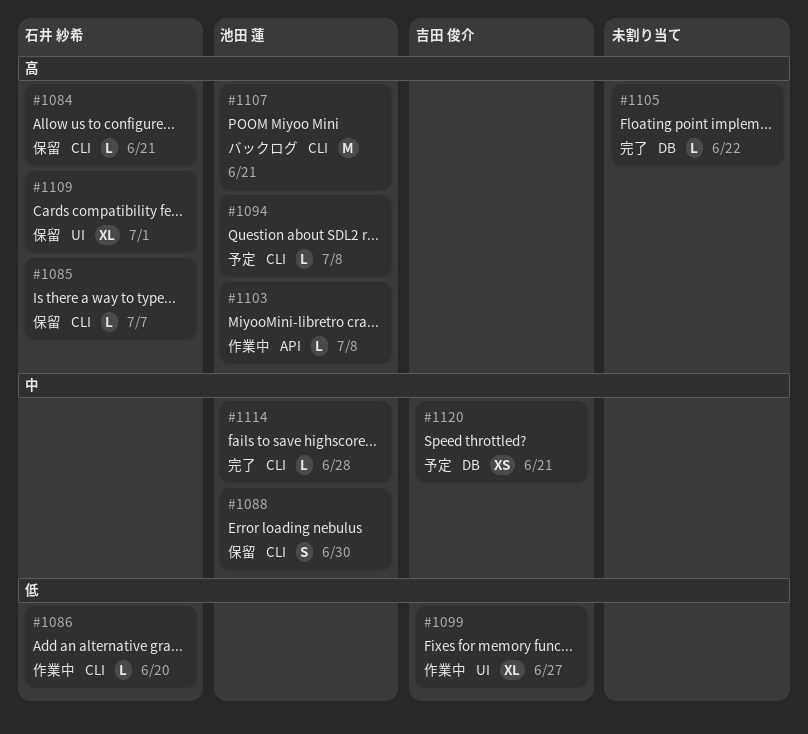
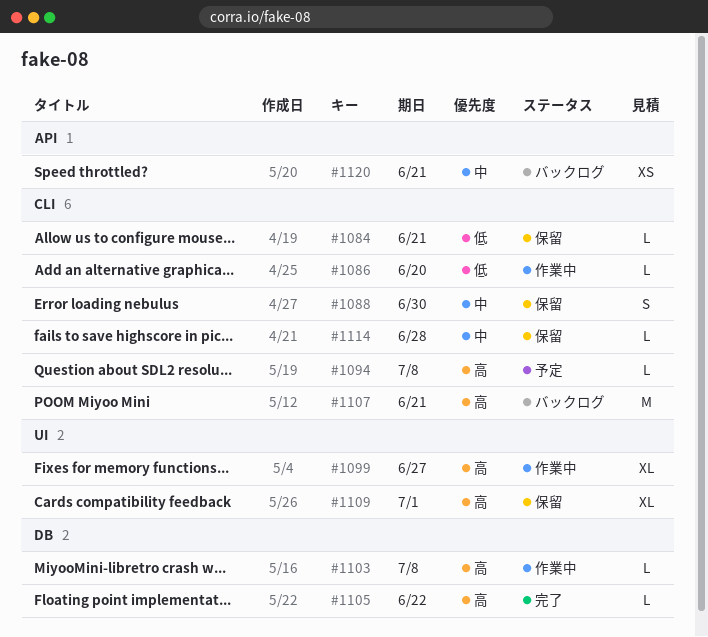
#1084, priority: 高 -> 低
#1085: present -> none
#1099, priority: 低 -> 高
#1103, label: API -> DB
#1114, status: 完了 -> 保留
#1120, status: 予定 -> バックログ
#1120, label: DB -> API

